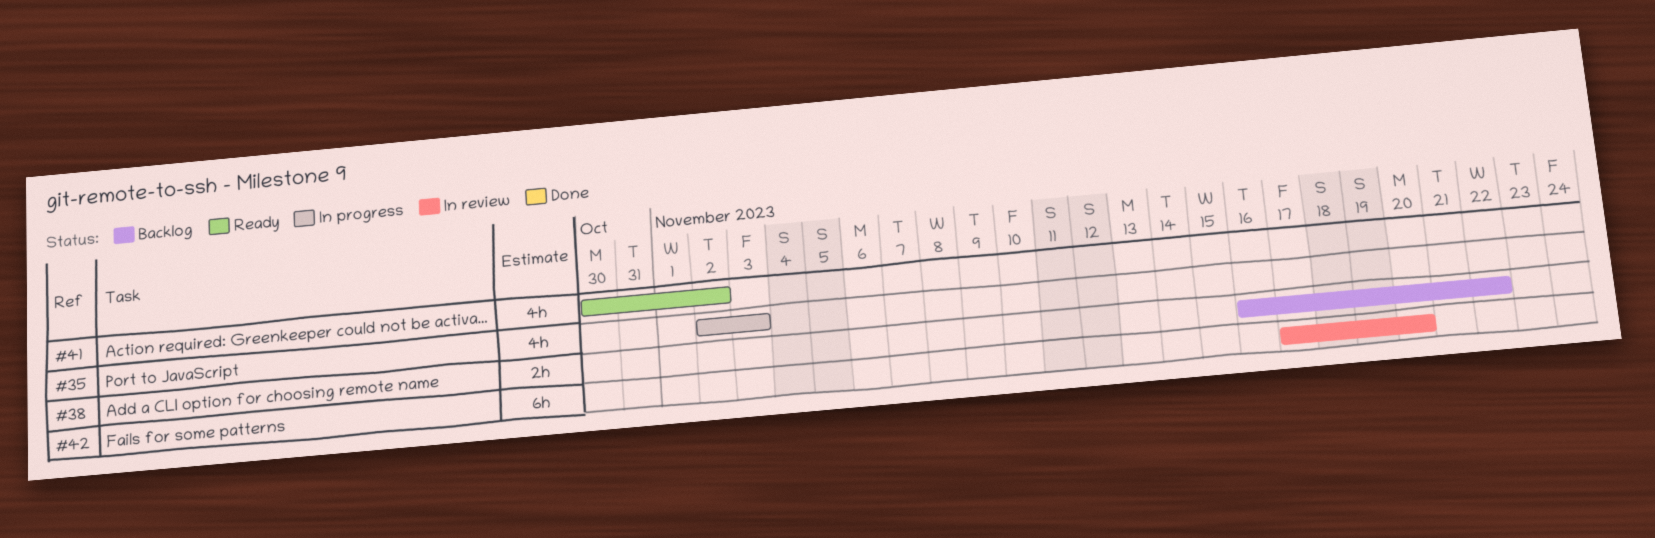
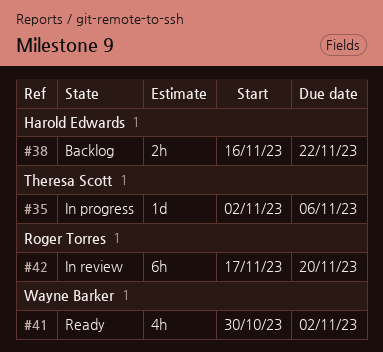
#35, estimate: 4h -> 1d
#35, due: Nov 3 -> Nov 6

